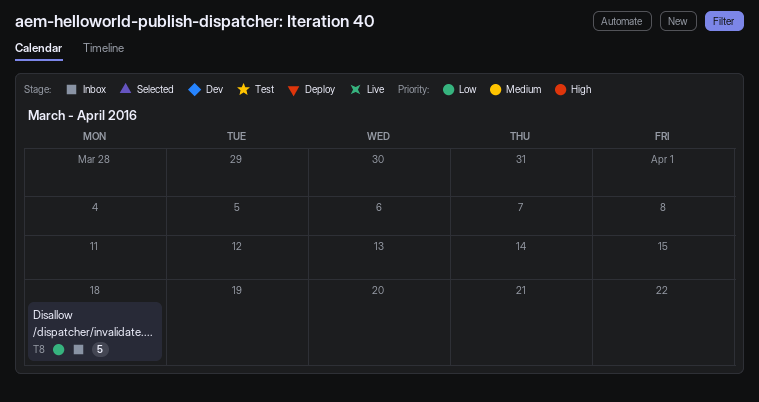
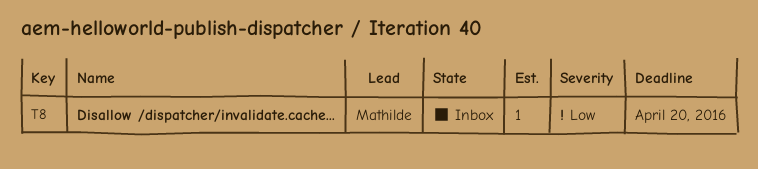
T8, estimate: 5 -> 1
T8, due: Apr 18 -> Apr 20

